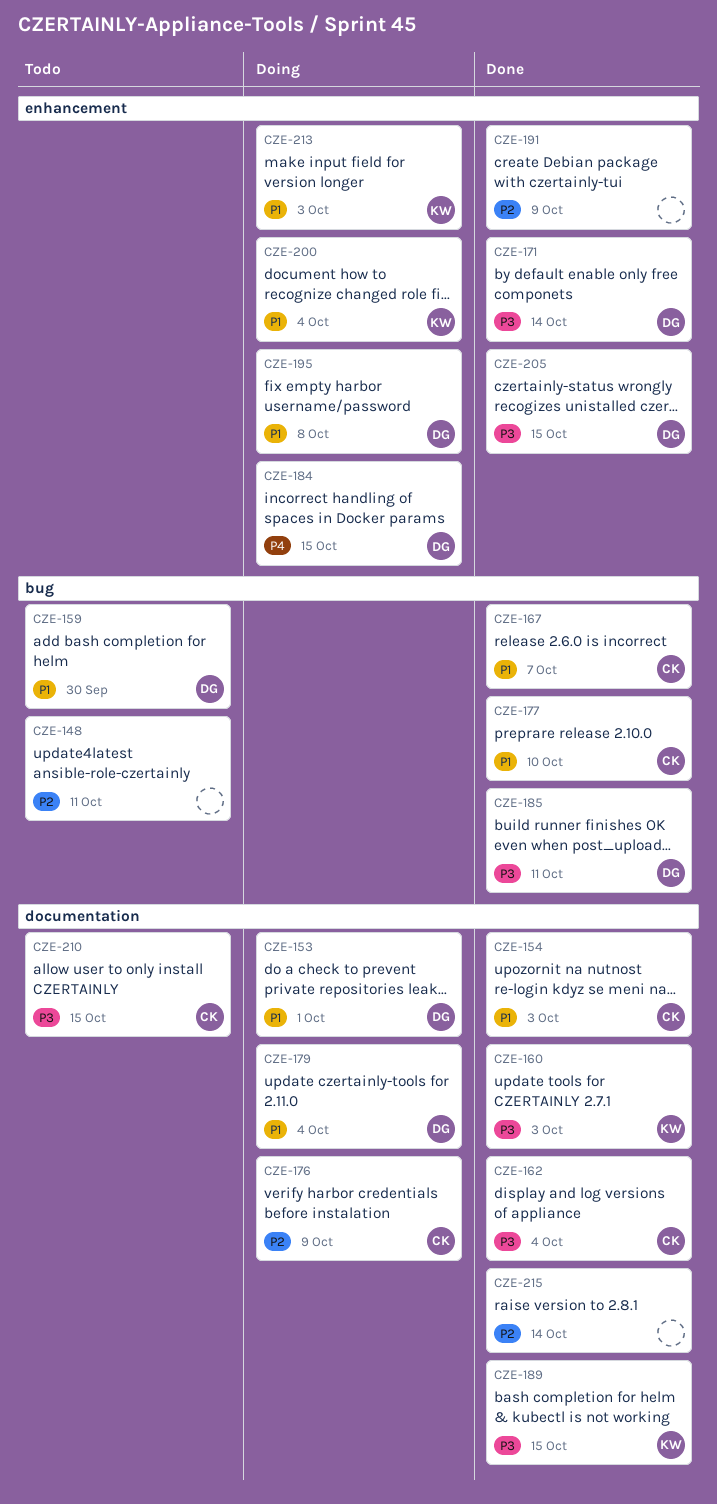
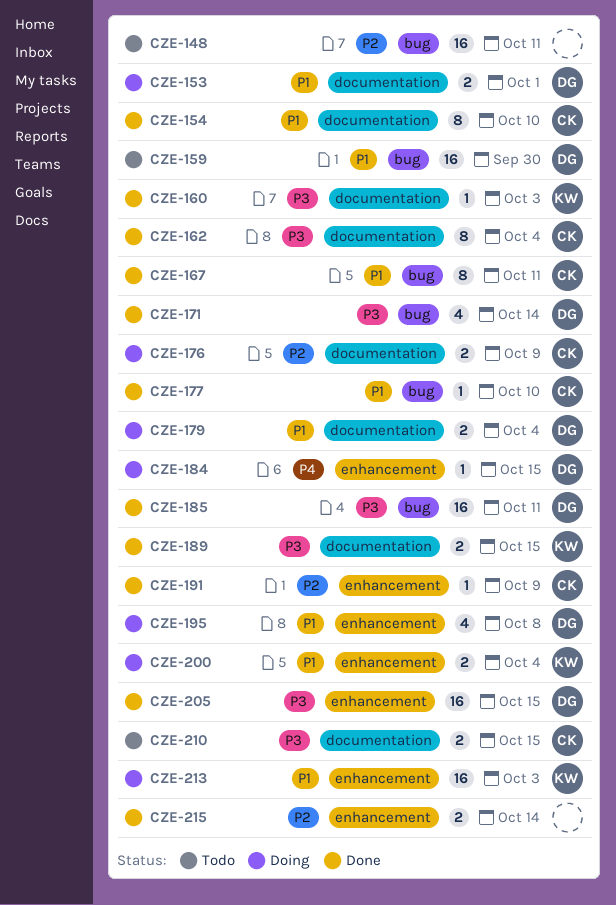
CZE-154, due: Oct 3 -> Oct 10
CZE-167, due: Oct 7 -> Oct 11
CZE-171, label: enhancement -> bug
CZE-191, owner: none -> CK
CZE-215, label: documentation -> enhancement

